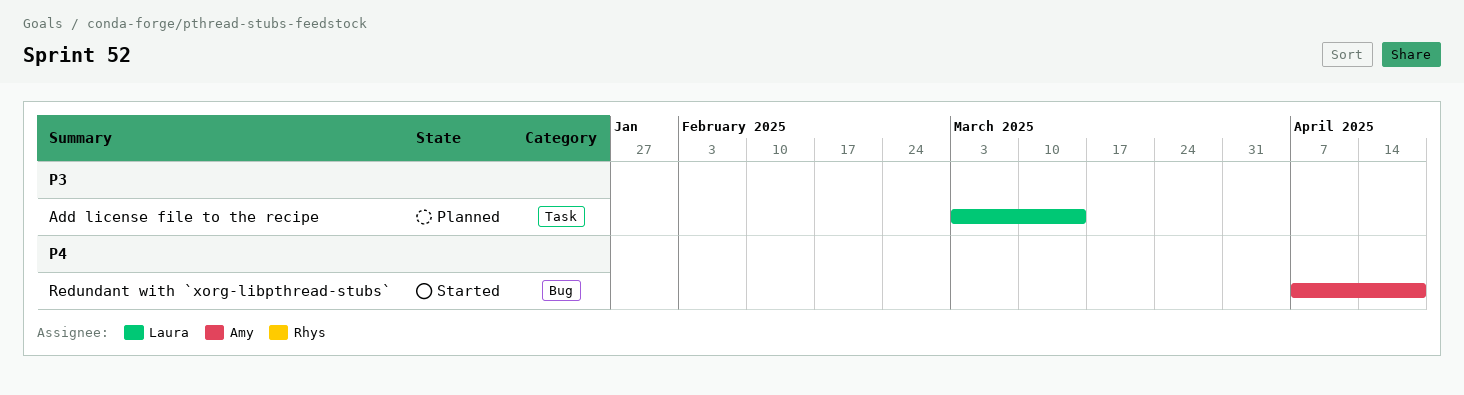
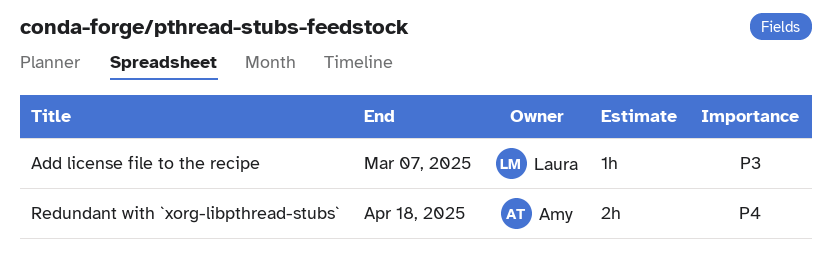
Add license file to the recipe, due: Mar 14 -> Mar 7

